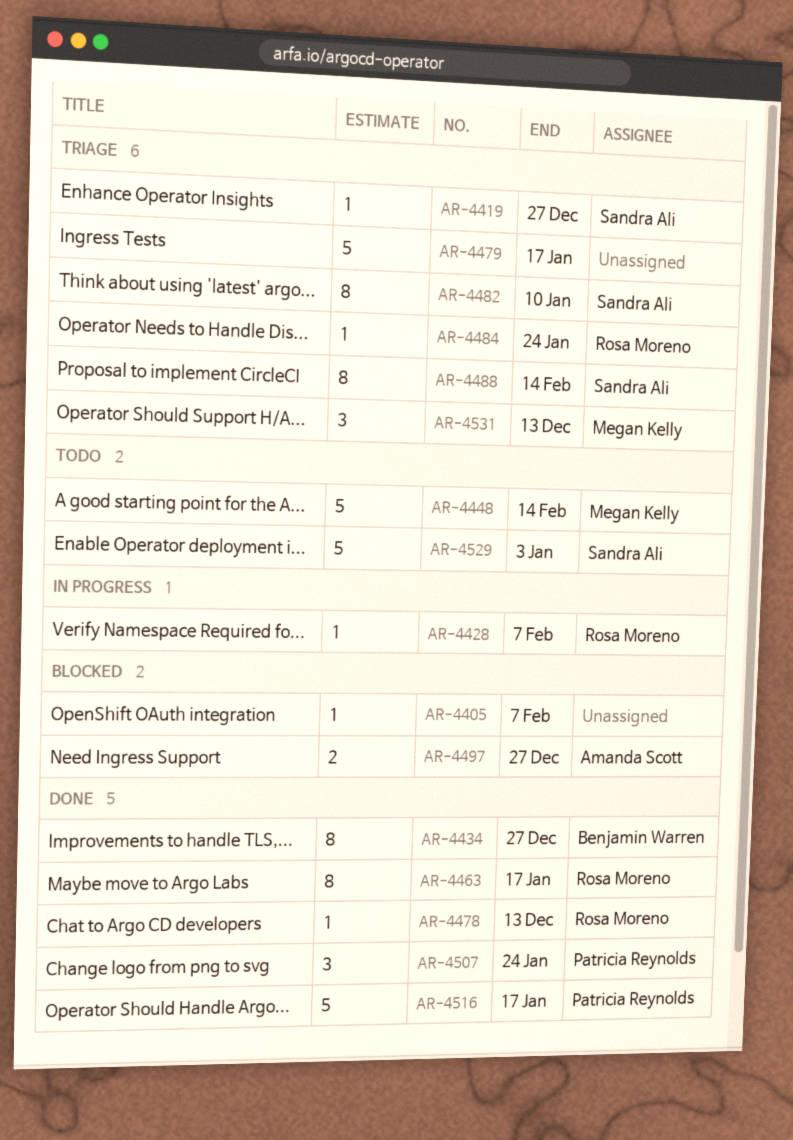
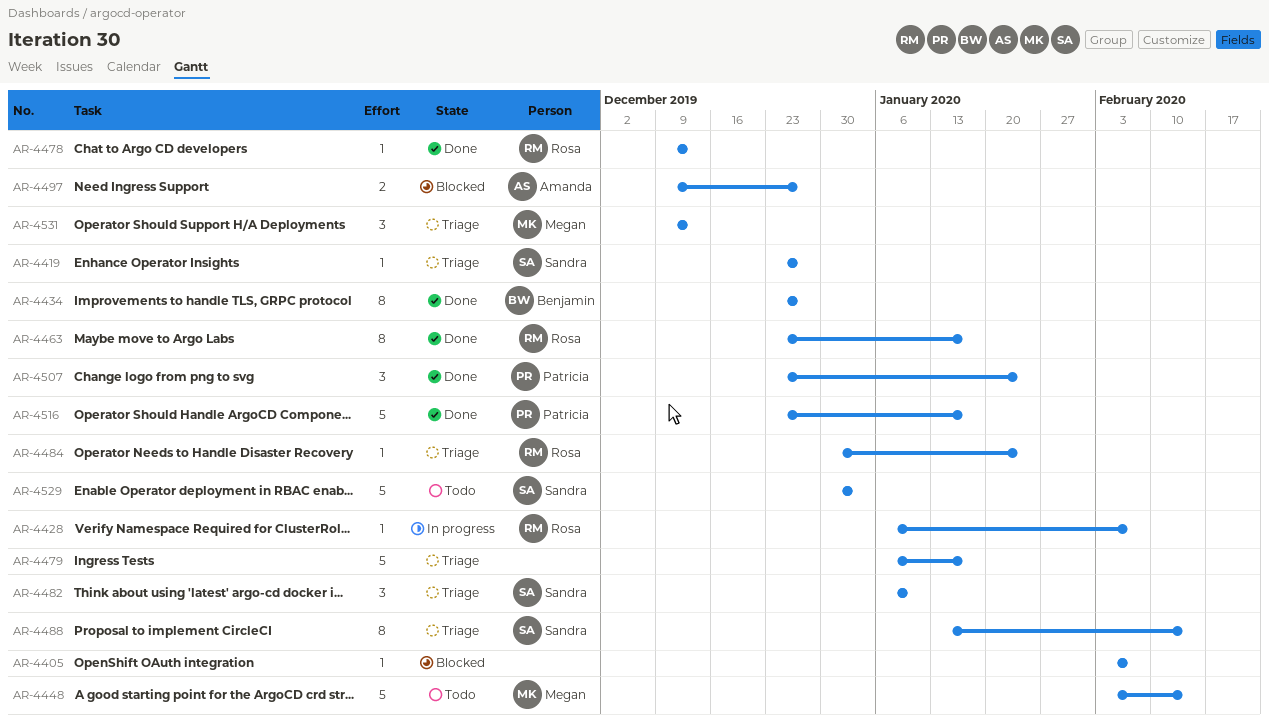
AR-4482, estimate: 8 -> 3

